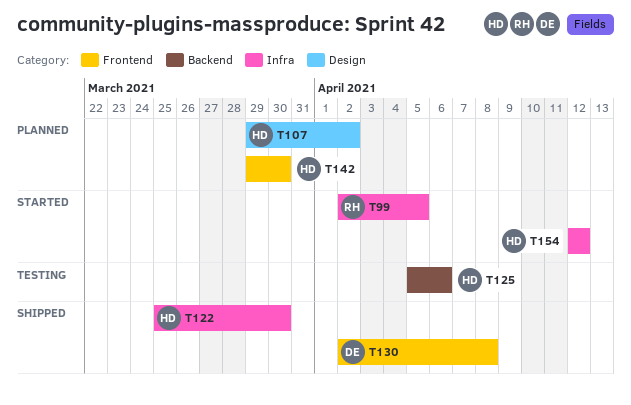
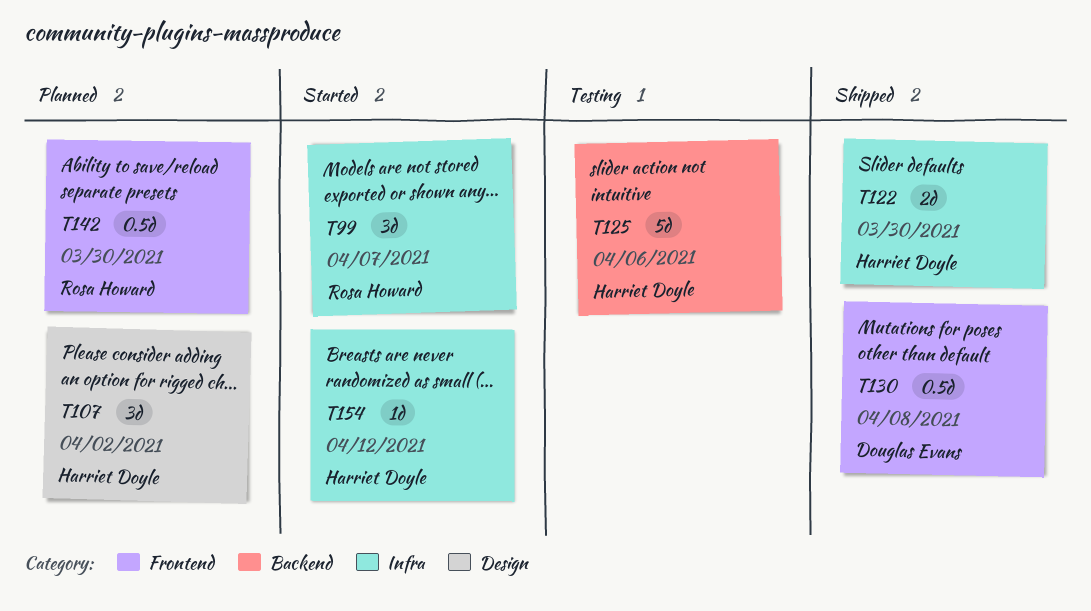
T99, due: Apr 5 -> Apr 7
T142, owner: Harriet Doyle -> Rosa Howard

